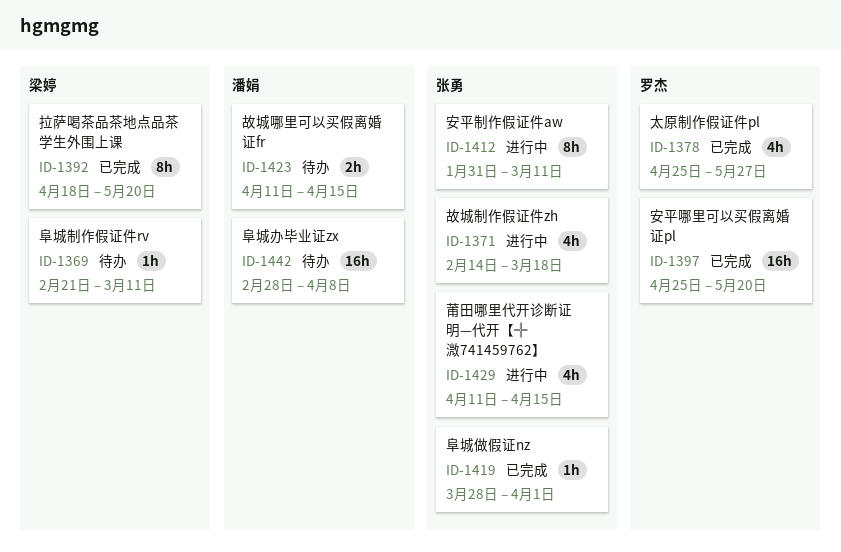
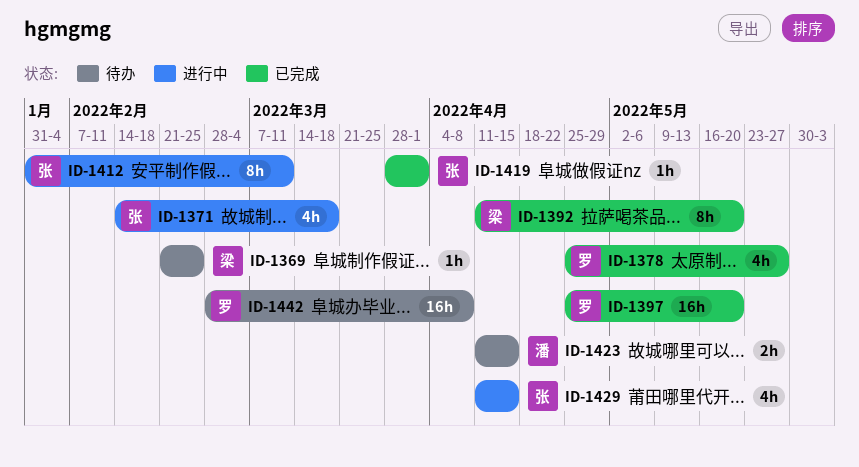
ID-1369, due: Mar 11 -> Feb 25
ID-1392, start: Apr 18 -> Apr 11
ID-1442, owner: 潘娟 -> 罗杰

